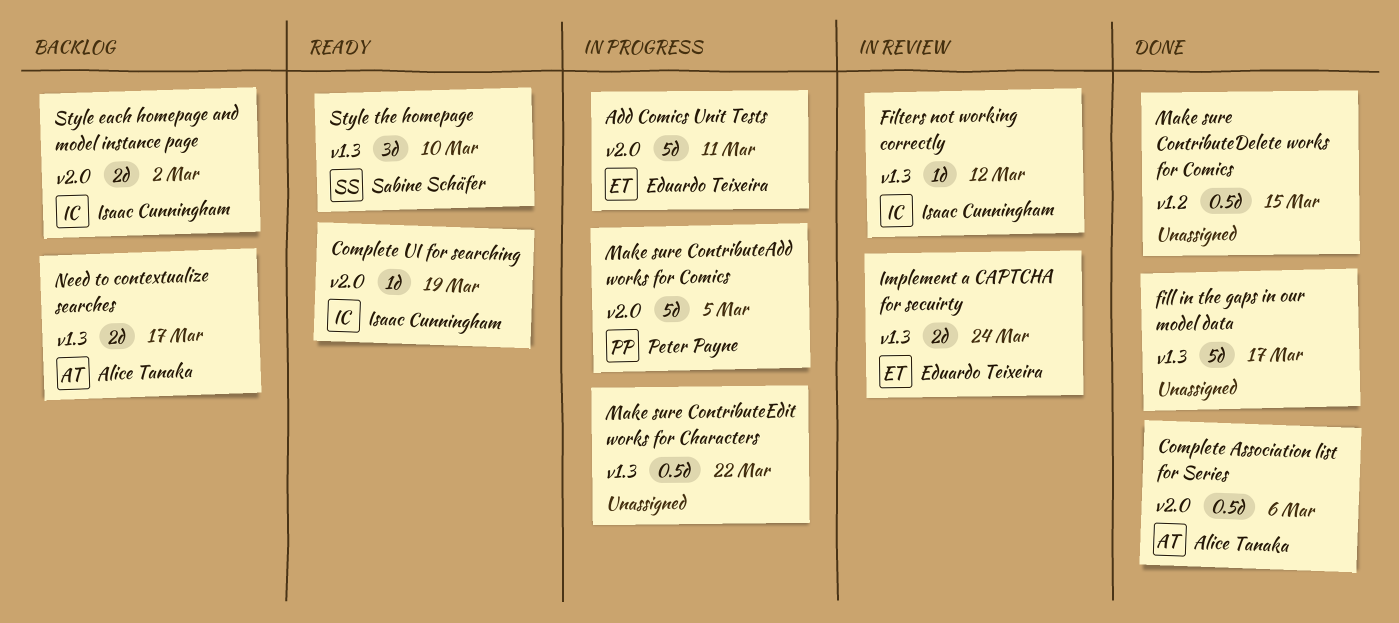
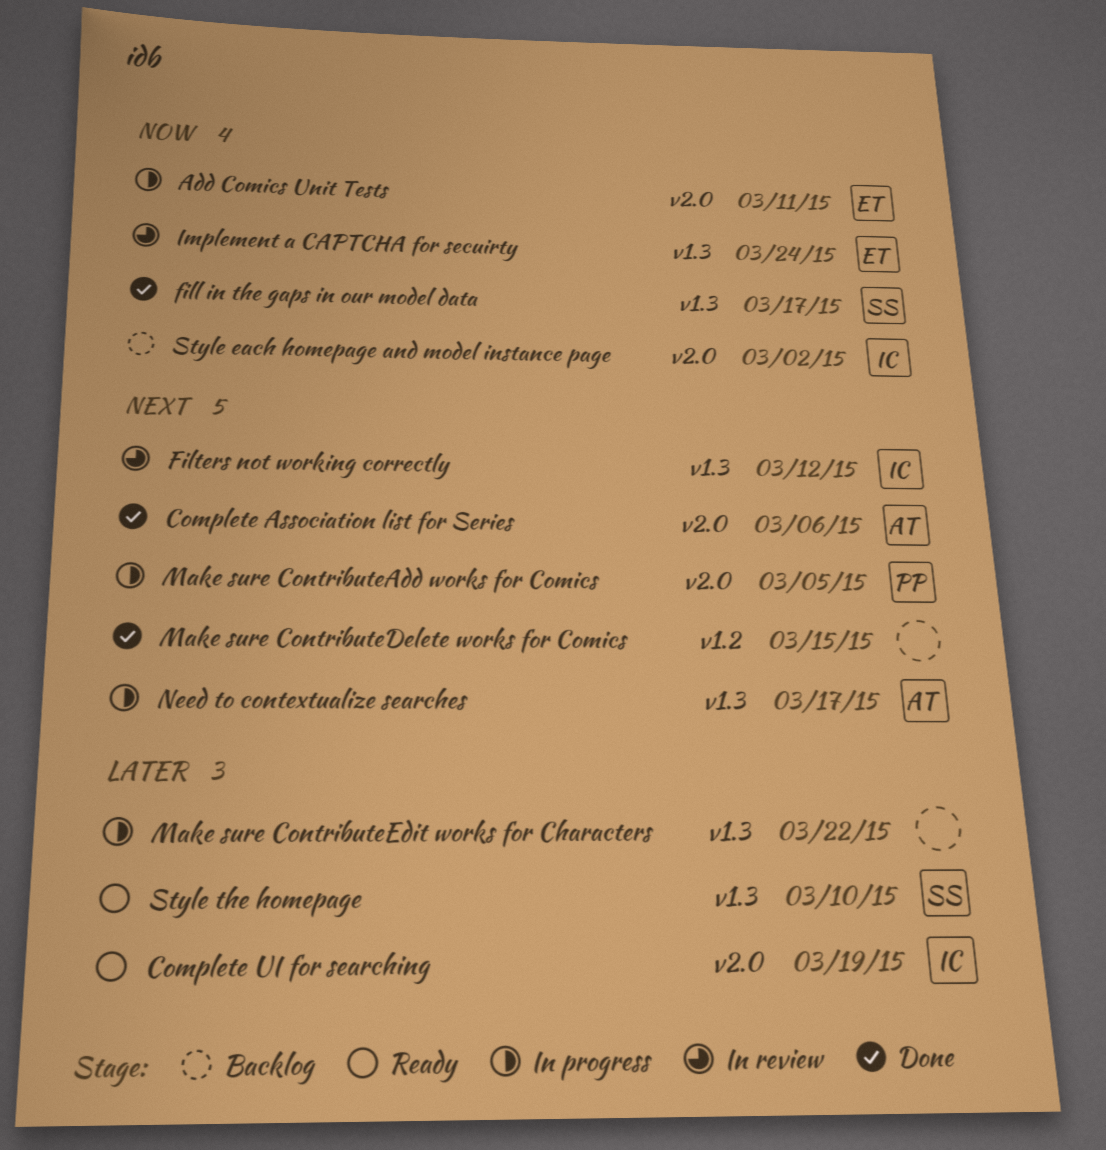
fill in the gaps in our model data, owner: none -> Sabine Schäfer
Need to contextualize searches, status: Backlog -> In progress

